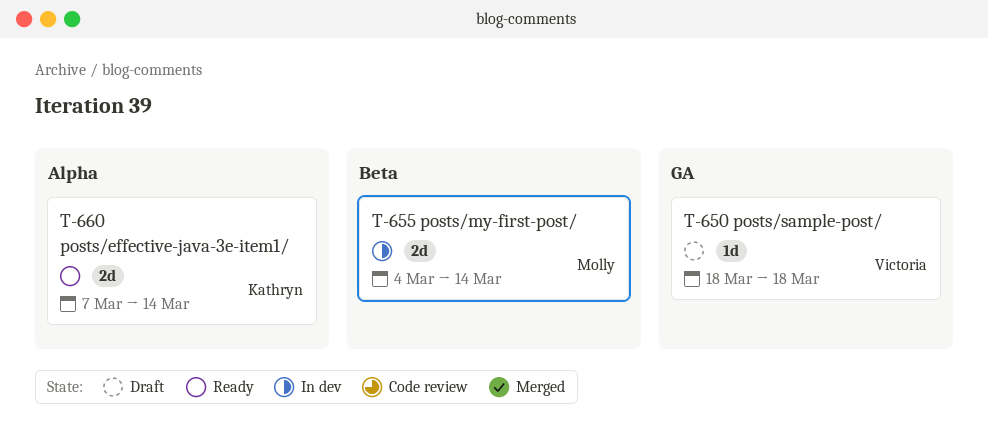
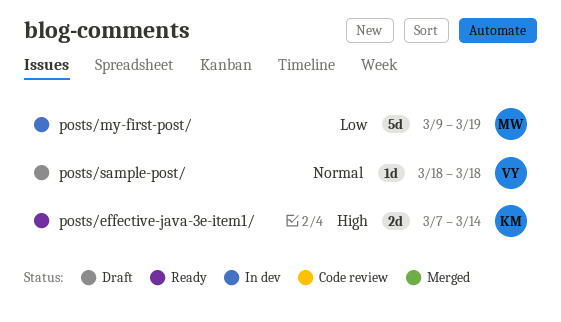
posts/my-first-post/, estimate: 2d -> 5d
posts/my-first-post/, start: Mar 4 -> Mar 9
posts/my-first-post/, due: Mar 14 -> Mar 19

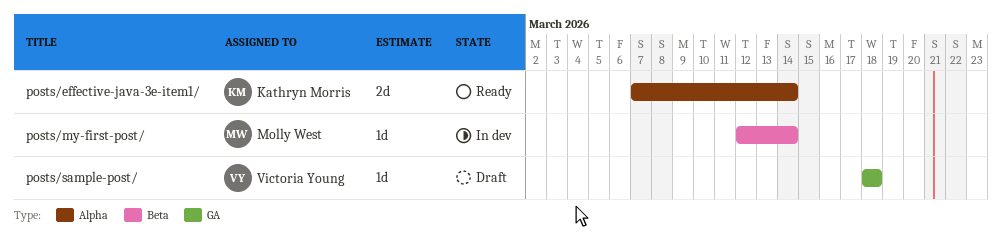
posts/my-first-post/, estimate: 5d -> 1d
posts/my-first-post/, start: Mar 9 -> Mar 12
posts/my-first-post/, due: Mar 19 -> Mar 14

